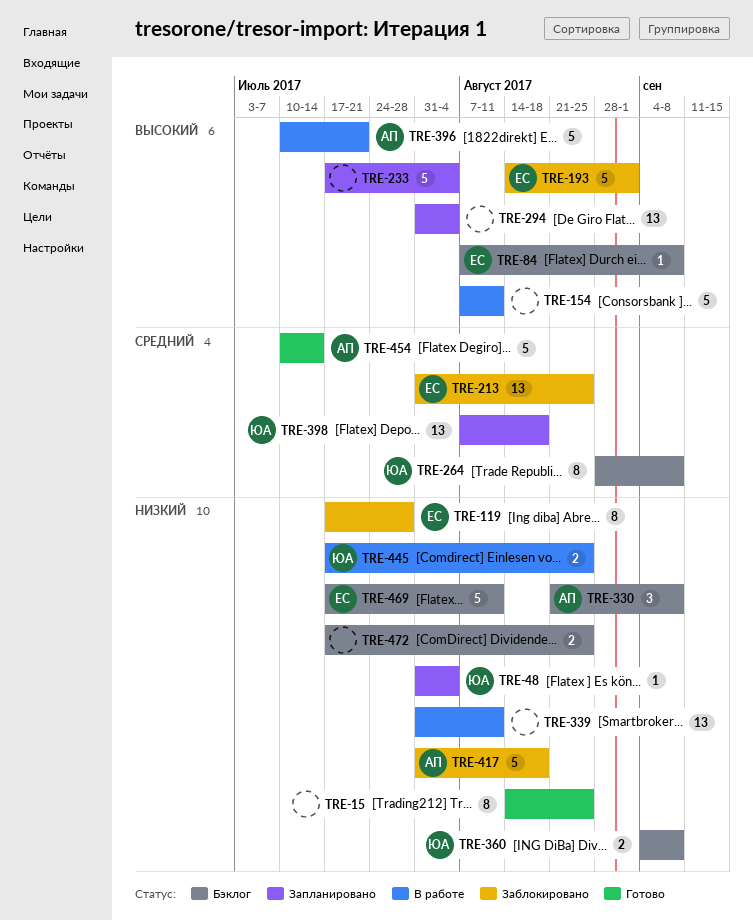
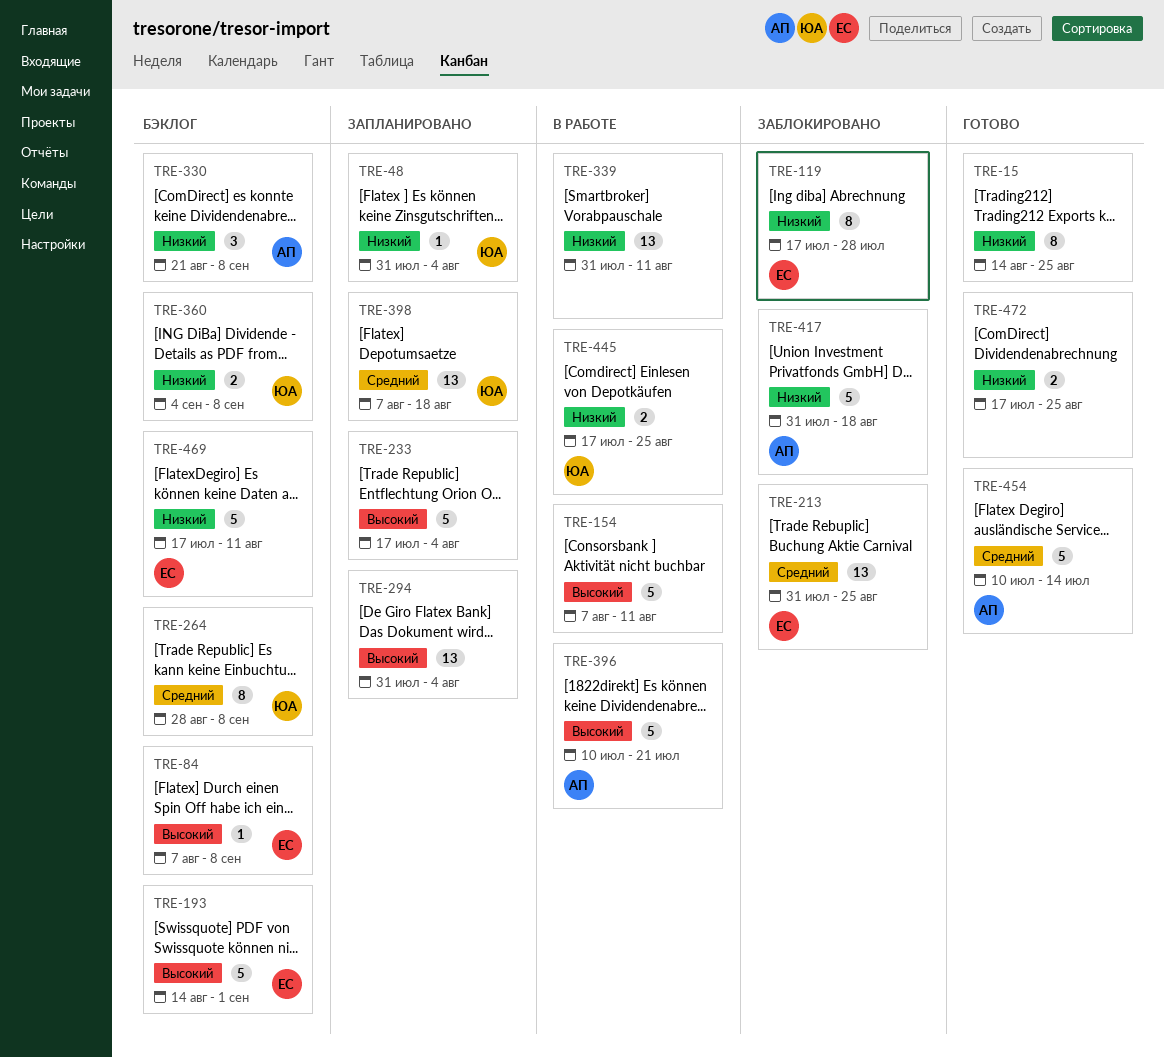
TRE-193, status: Заблокировано -> Бэклог
TRE-472, status: Бэклог -> Готово

